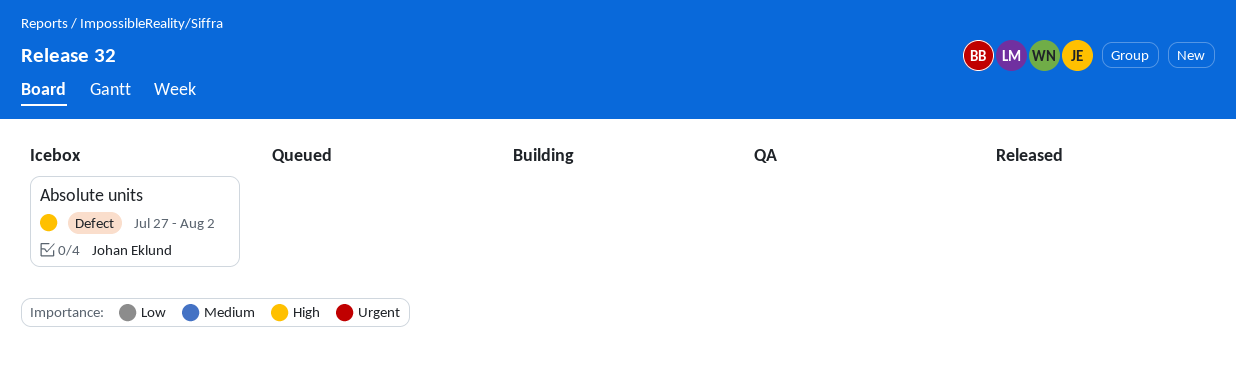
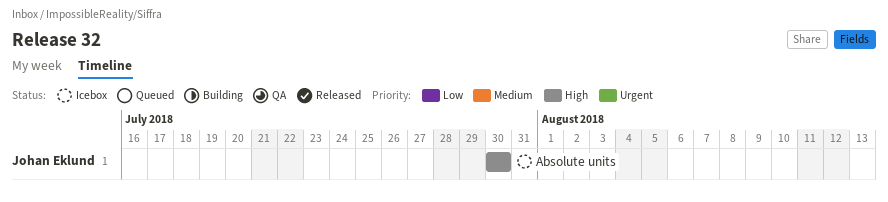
Absolute units, start: Jul 27 -> Jul 30
Absolute units, due: Aug 2 -> Jul 30

